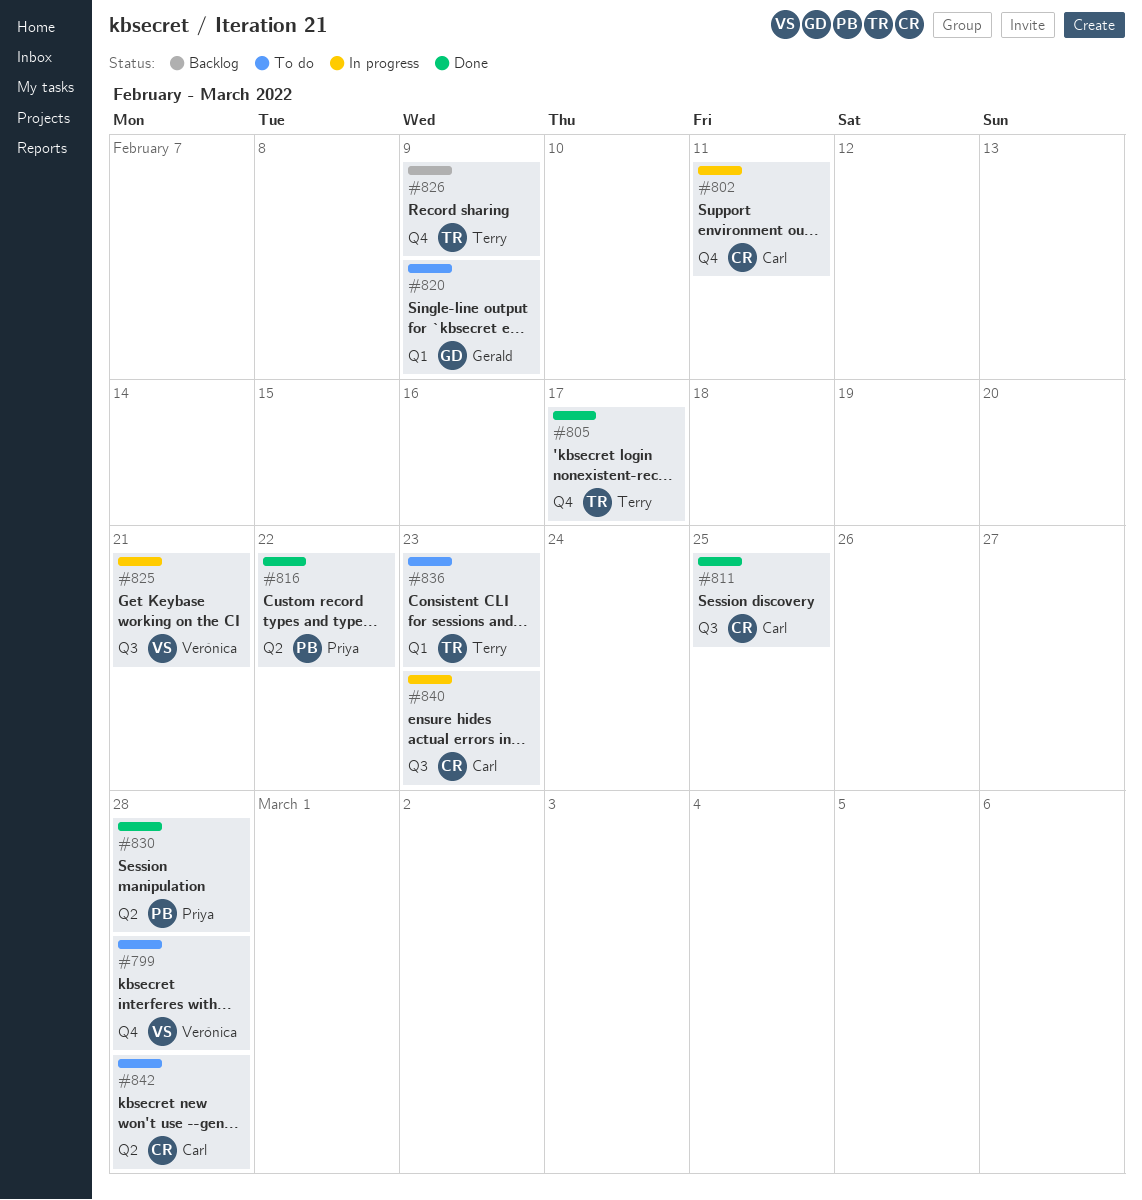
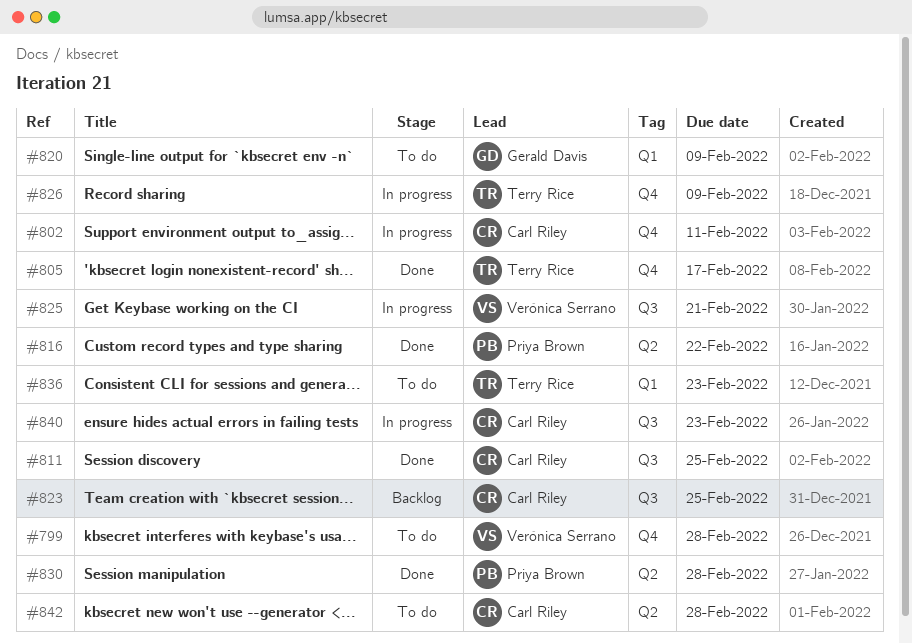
#823: none -> present
#826, status: Backlog -> In progress

